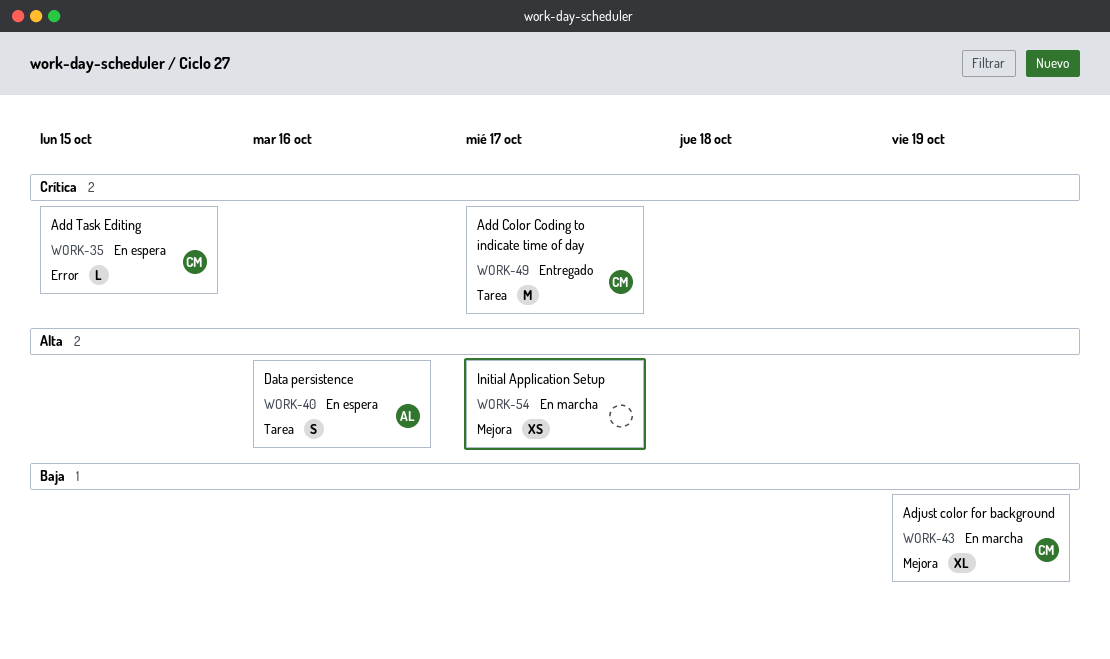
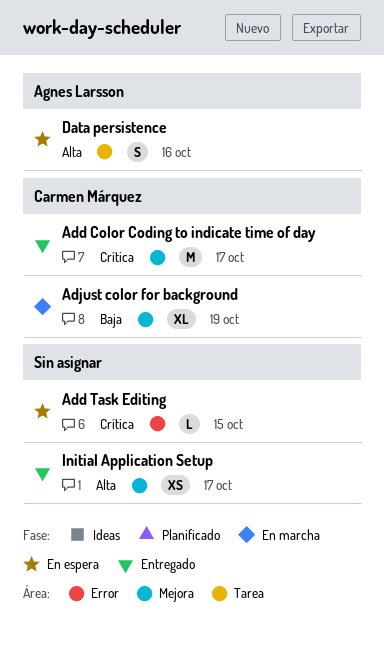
Add Color Coding to indicate time of day, label: Tarea -> Mejora
Add Task Editing, owner: Carmen Márquez -> none
Initial Application Setup, status: En marcha -> Entregado

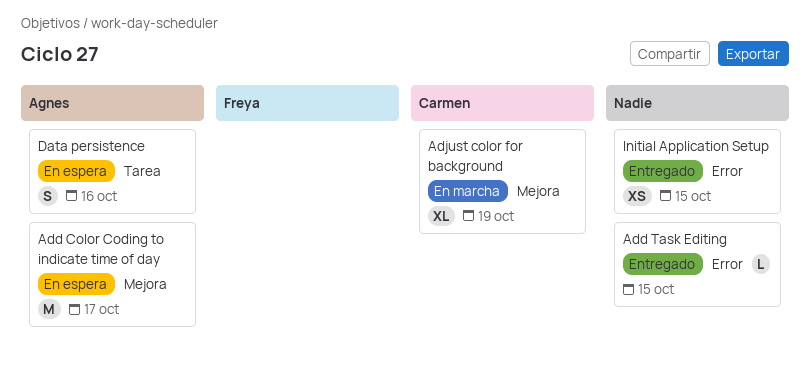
Add Color Coding to indicate time of day, status: Entregado -> En espera
Add Color Coding to indicate time of day, owner: Carmen Márquez -> Agnes Larsson
Add Task Editing, status: En espera -> Entregado
Initial Application Setup, label: Mejora -> Error
Initial Application Setup, due: Oct 17 -> Oct 15

